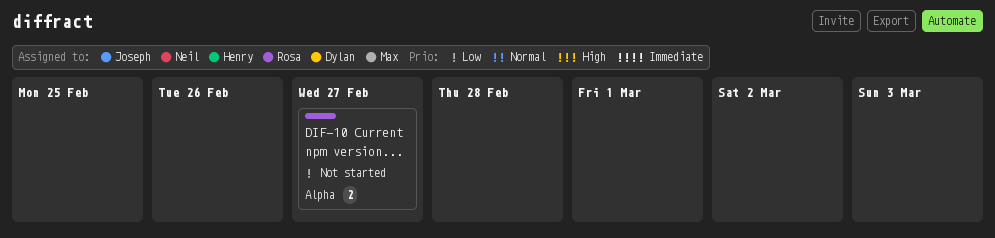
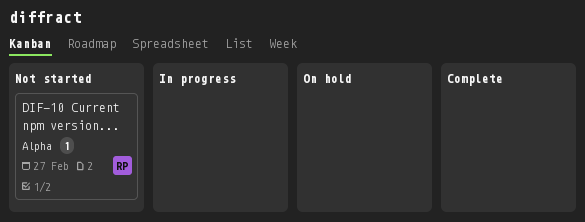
DIF-10, estimate: 2 -> 1

